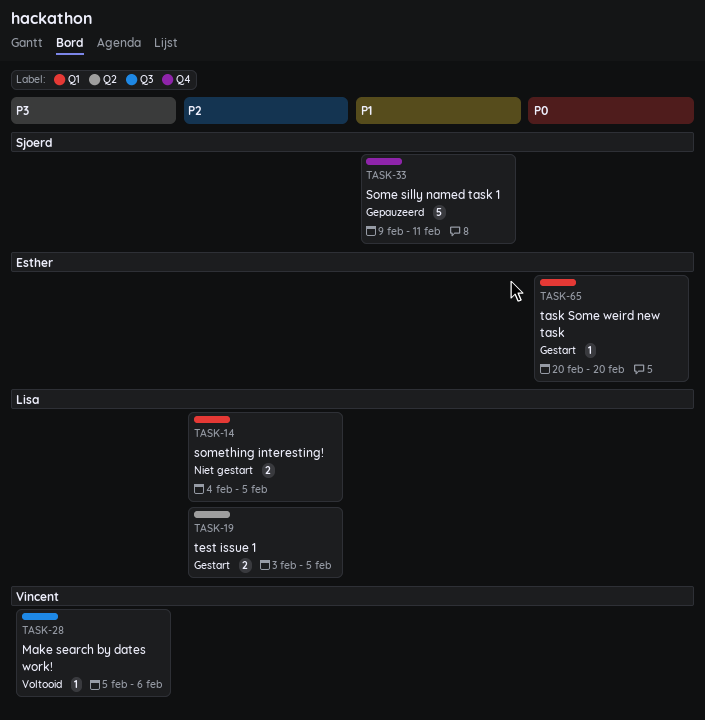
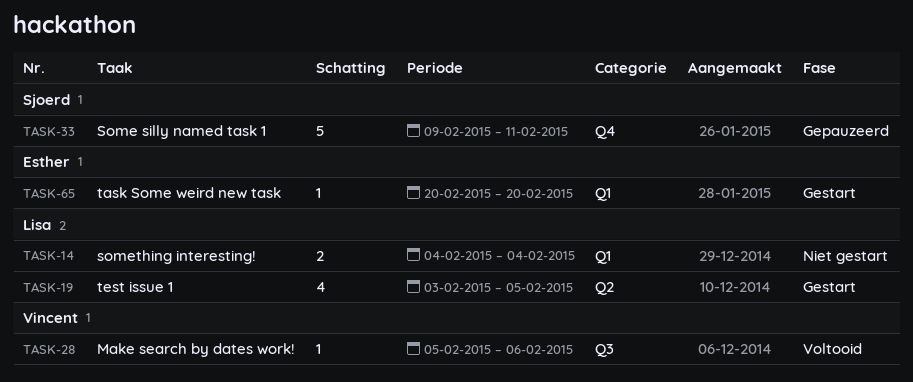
TASK-14, due: Feb 5 -> Feb 4
TASK-19, estimate: 2 -> 4

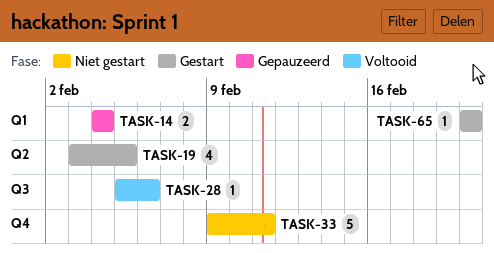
TASK-14, status: Niet gestart -> Gepauzeerd
TASK-33, status: Gepauzeerd -> Niet gestart

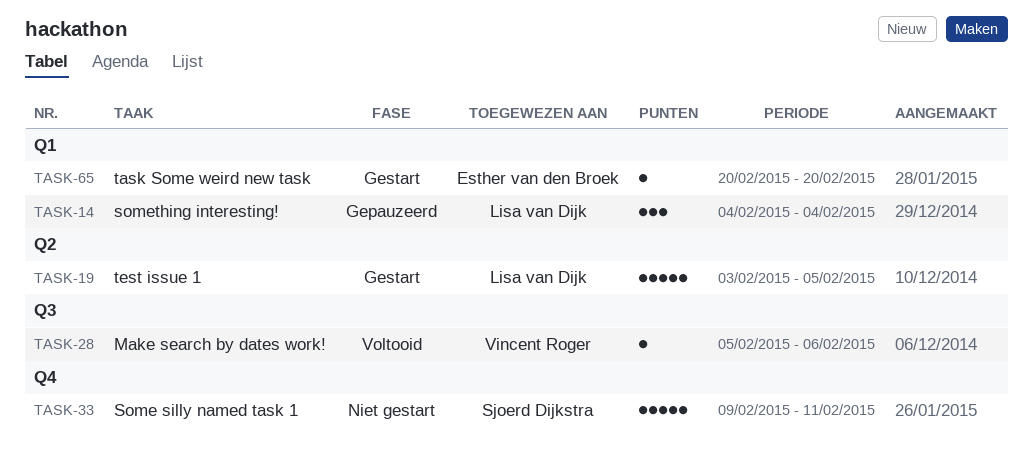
TASK-14, estimate: 2 -> 3
TASK-19, estimate: 4 -> 5

